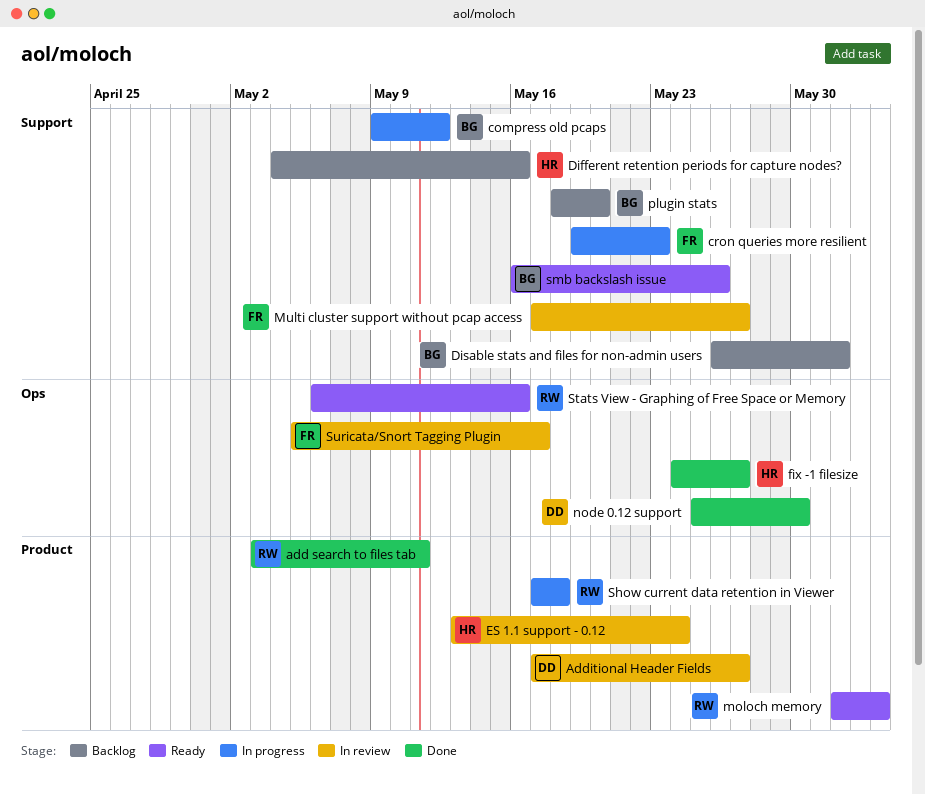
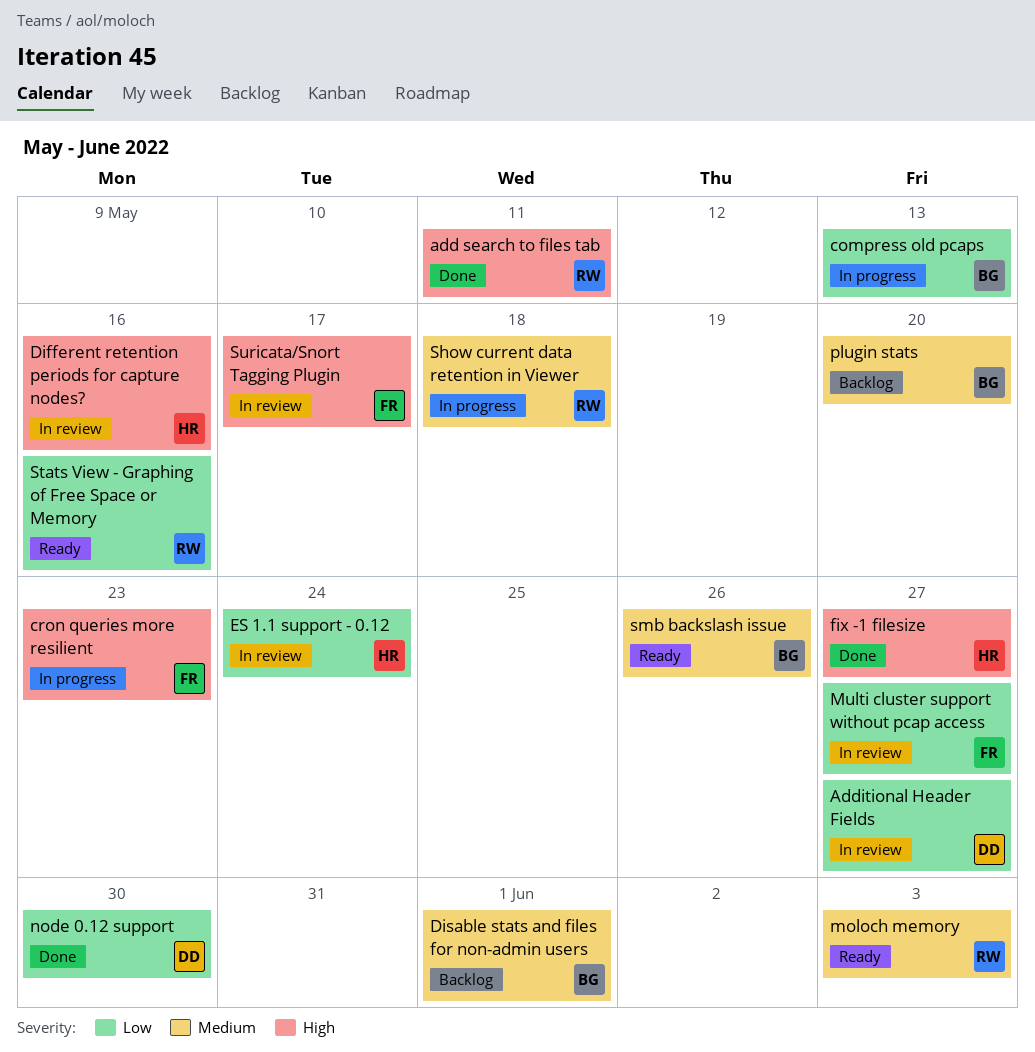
compress old pcaps, due: May 12 -> May 13
Different retention periods for capture nodes?, status: Backlog -> In review

